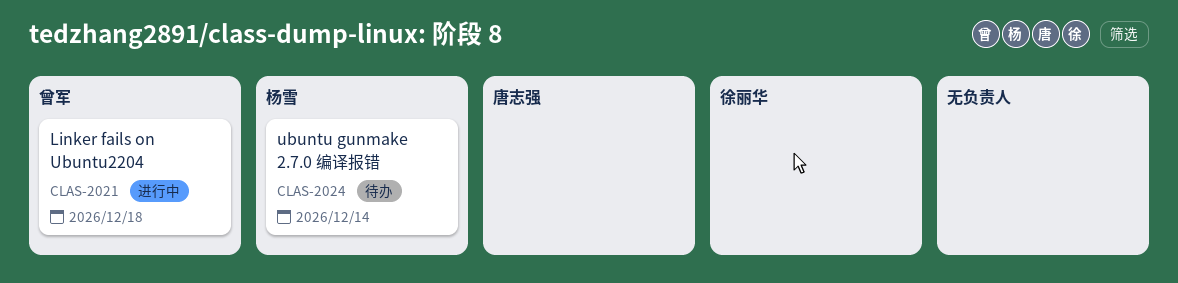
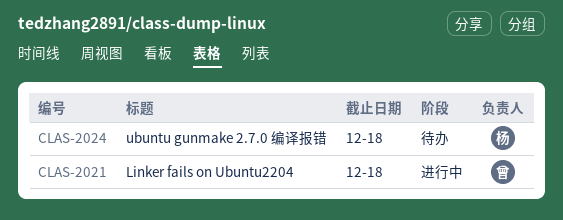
CLAS-2024, due: Dec 14 -> Dec 18

